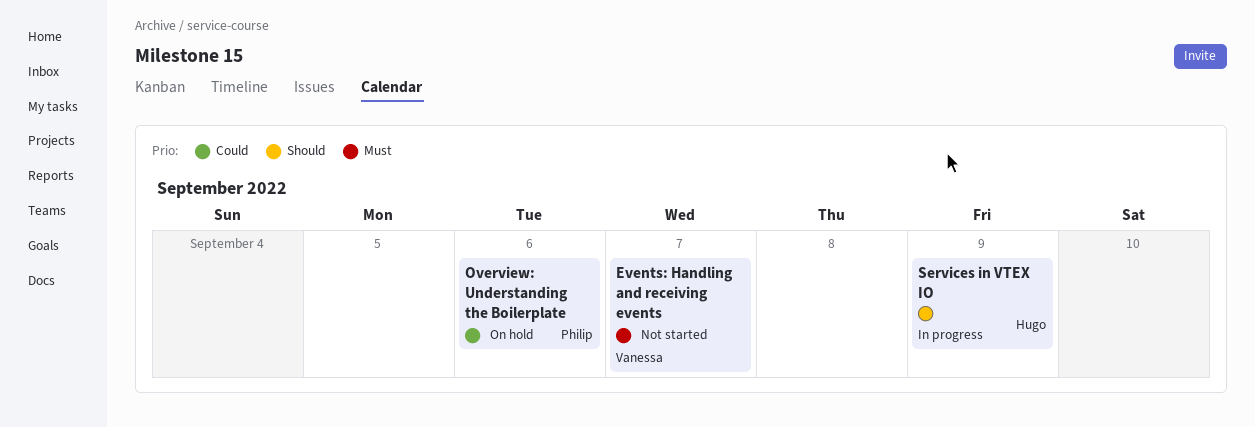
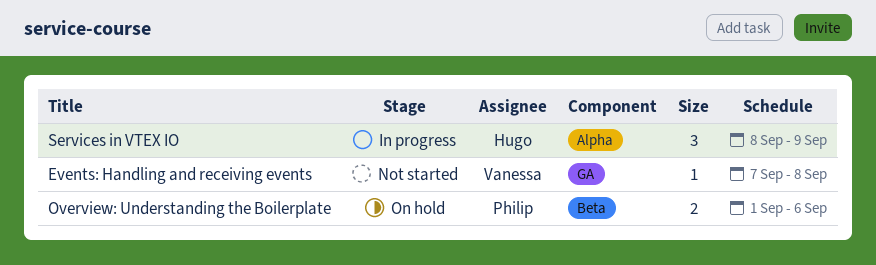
Events: Handling and receiving events, due: Sep 7 -> Sep 8

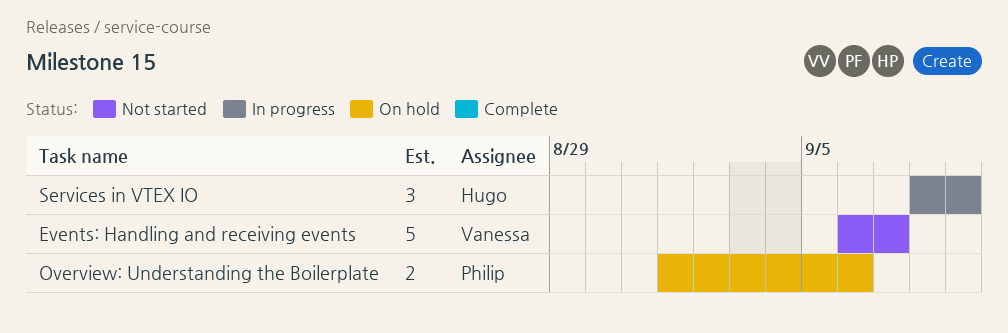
Events: Handling and receiving events, estimate: 1 -> 5
Events: Handling and receiving events, start: Sep 7 -> Sep 6
Events: Handling and receiving events, due: Sep 8 -> Sep 7

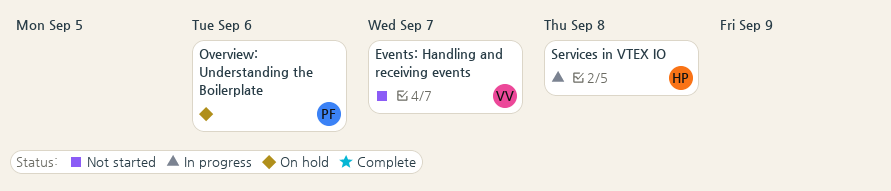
Services in VTEX IO, due: Sep 9 -> Sep 8

